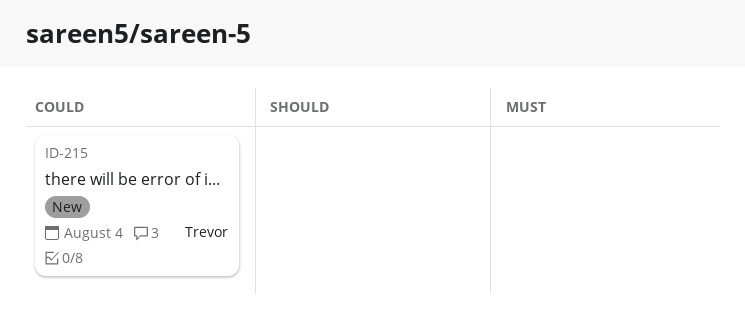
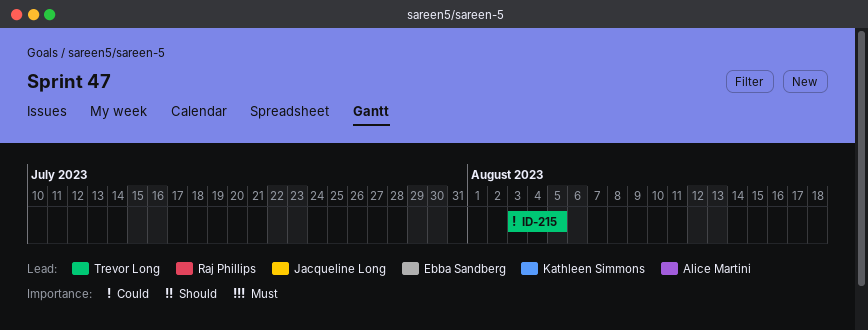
ID-215, due: Aug 4 -> Aug 5

